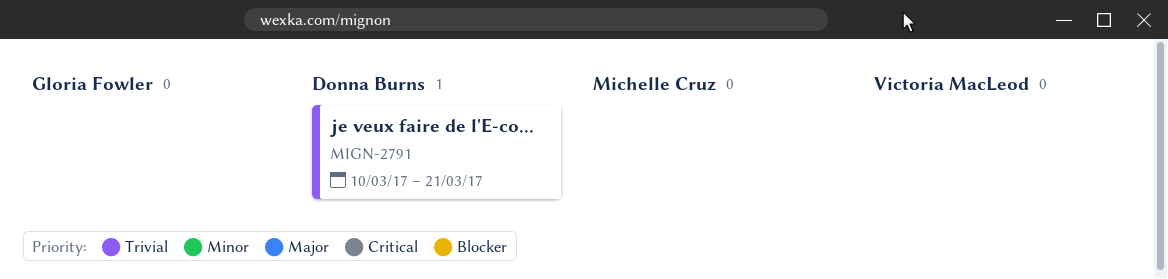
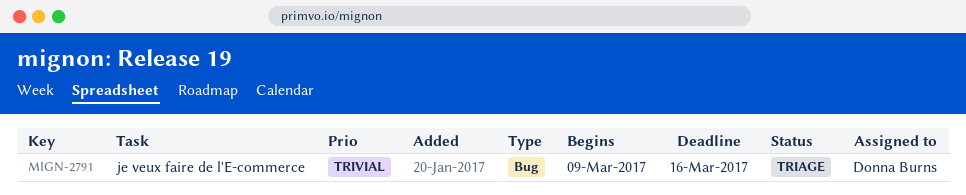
MIGN-2791, start: Mar 10 -> Mar 9
MIGN-2791, due: Mar 21 -> Mar 16

